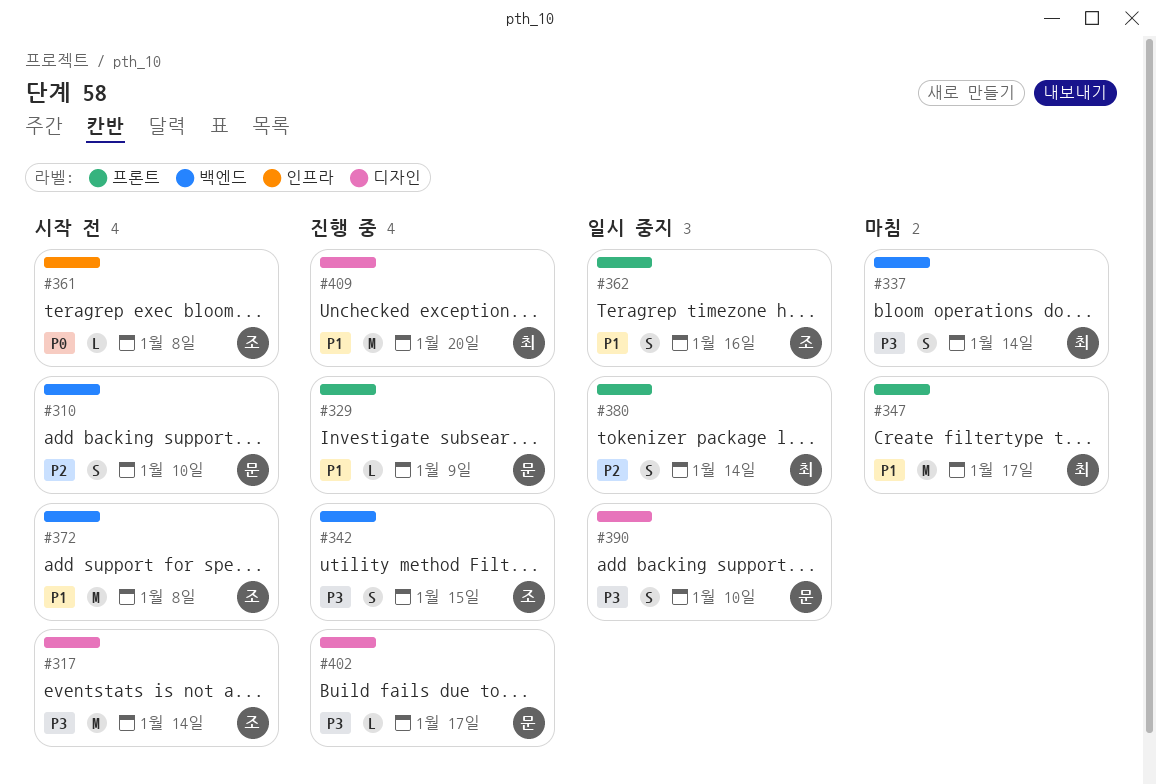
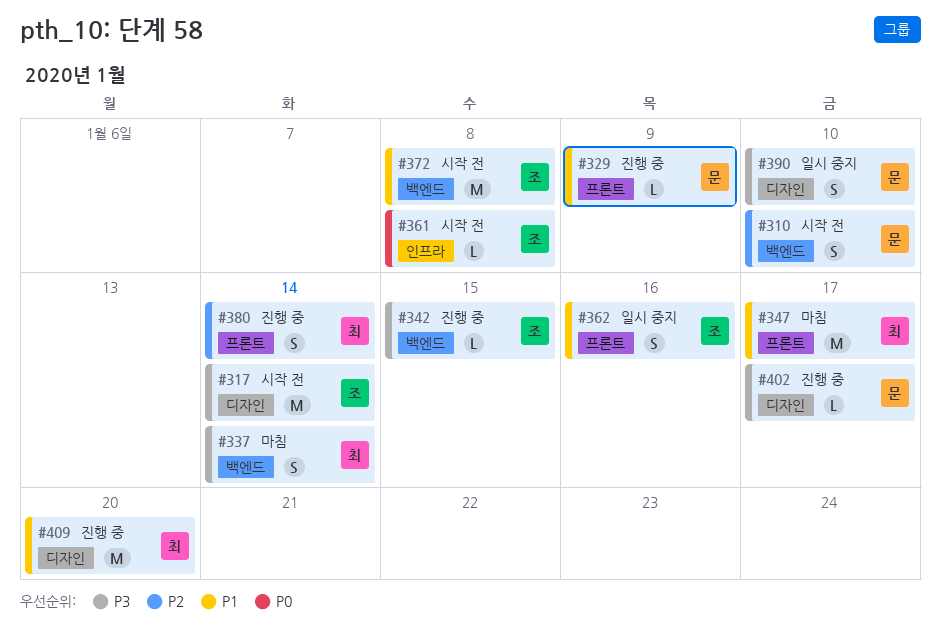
#342, estimate: S -> L
#380, status: 일시 중지 -> 진행 중

